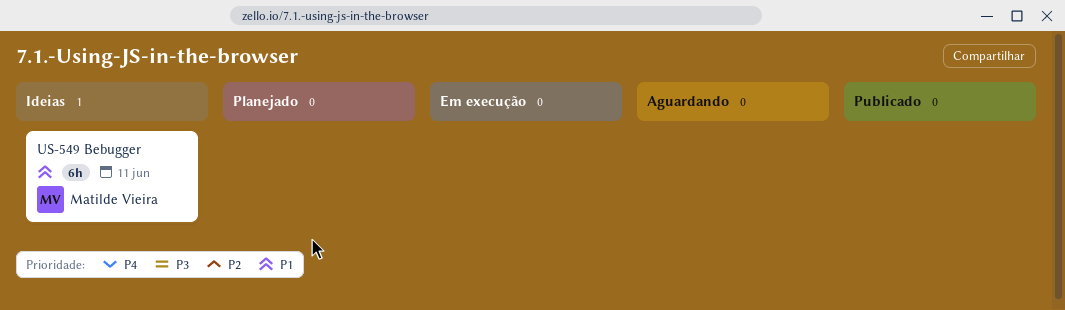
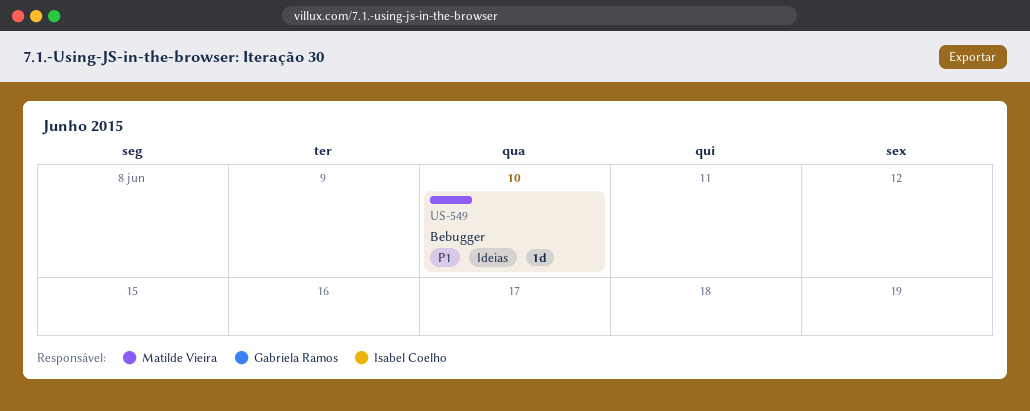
US-549, estimate: 6h -> 1d
US-549, due: Jun 11 -> Jun 10

